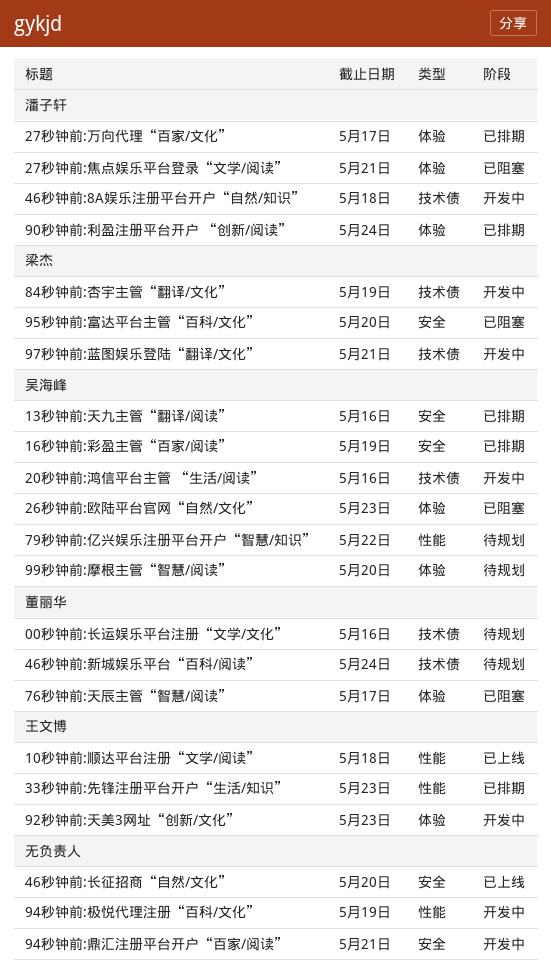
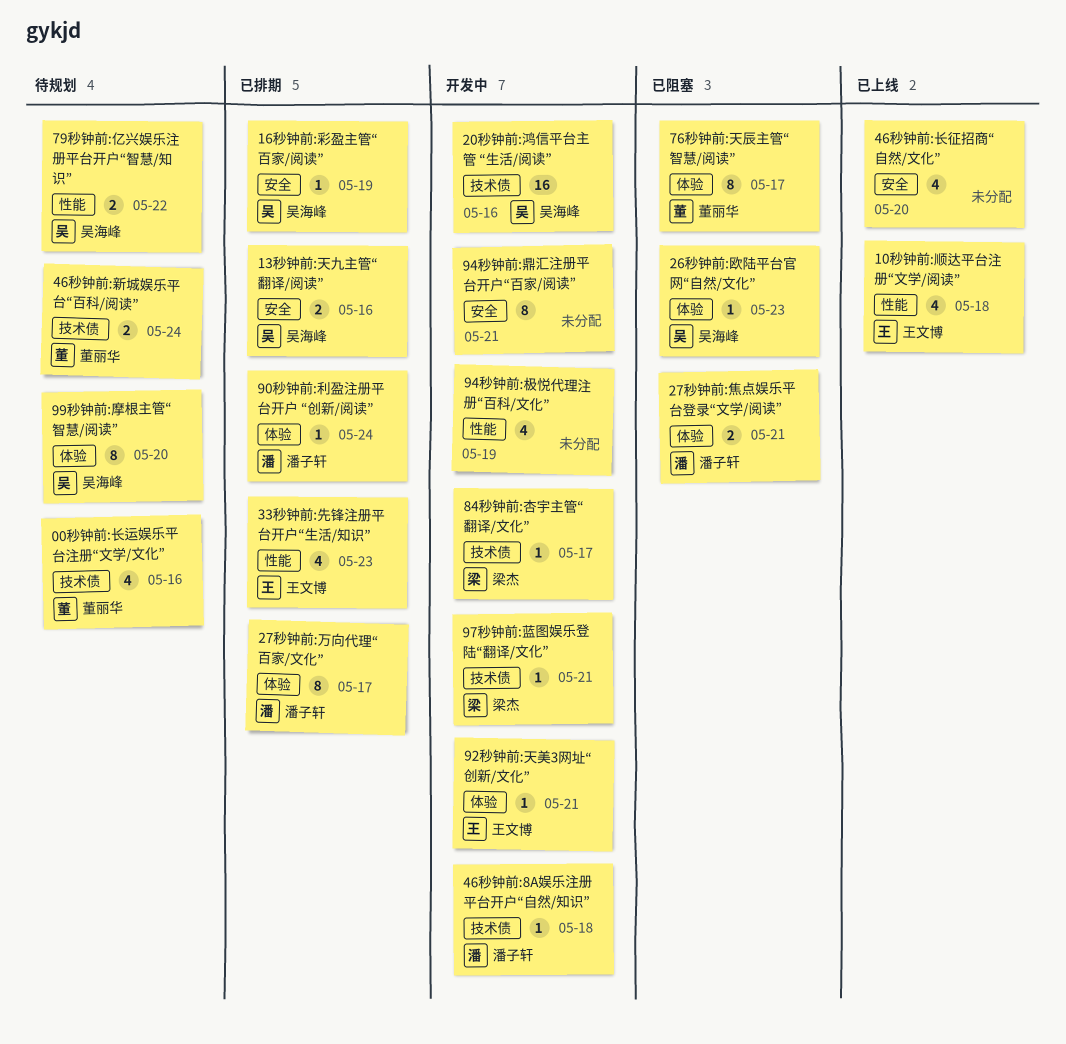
84秒钟前:杏宇主管“翻译/文化”, due: May 19 -> May 17
92秒钟前:天美3网址“创新/文化”, due: May 23 -> May 21
95秒钟前:富达平台主管“百科/文化”: present -> none

